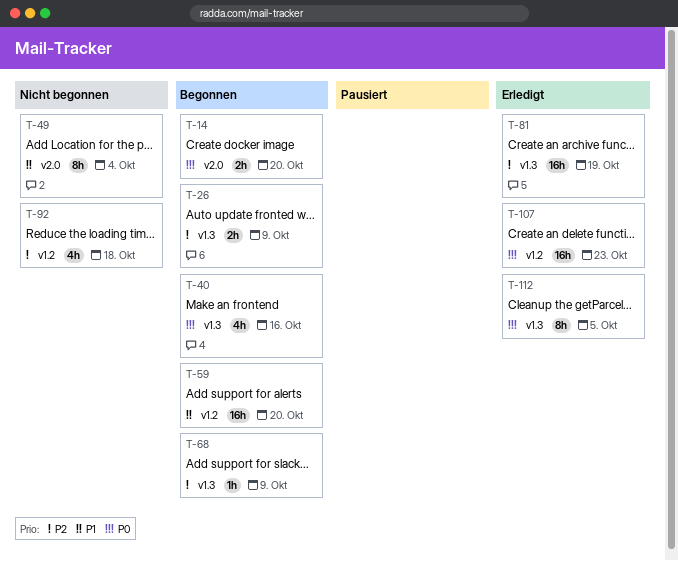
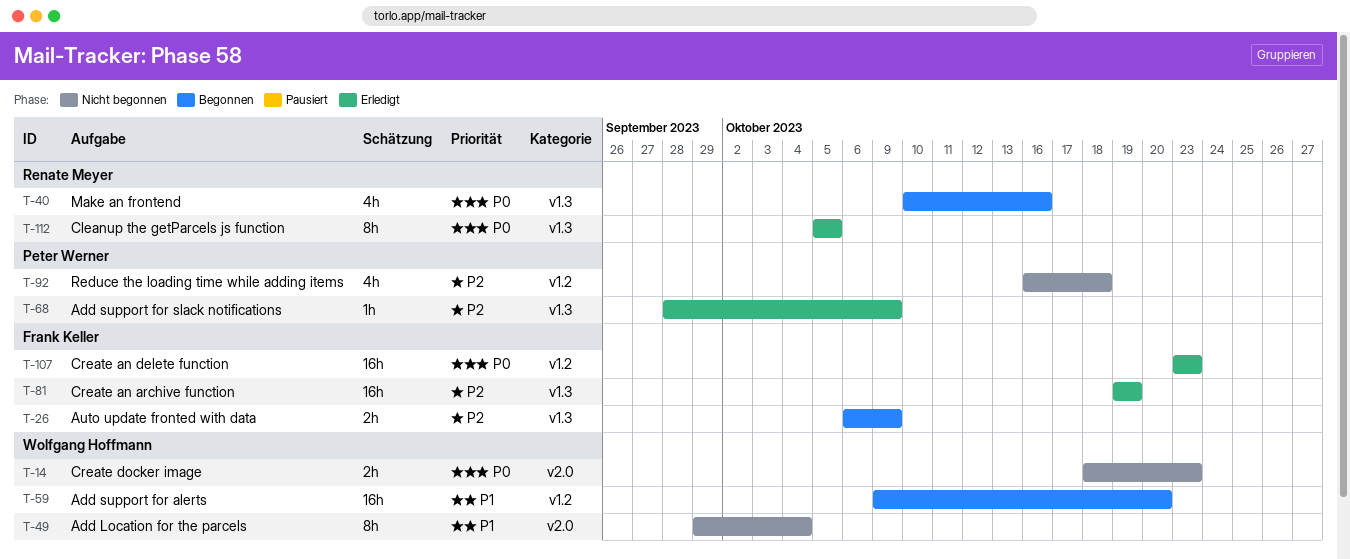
T-14, status: Begonnen -> Nicht begonnen
T-14, due: Oct 20 -> Oct 23
T-68, status: Begonnen -> Erledigt

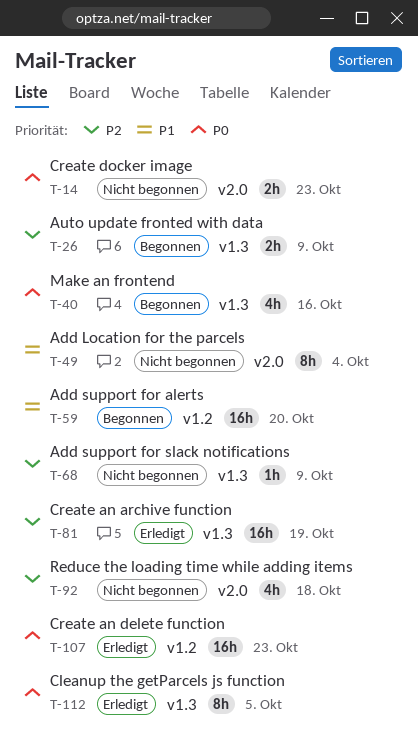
T-68, status: Erledigt -> Nicht begonnen
T-92, label: v1.2 -> v2.0

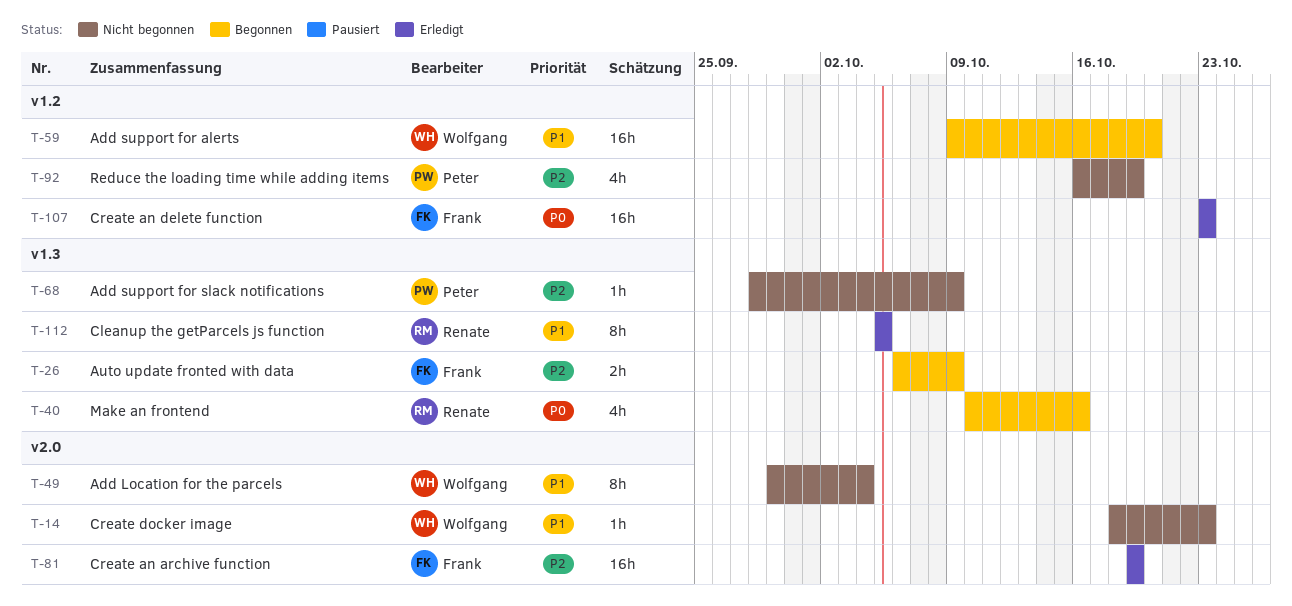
T-14, priority: P0 -> P1
T-14, estimate: 2h -> 1h
T-81, label: v1.3 -> v2.0
T-92, label: v2.0 -> v1.2
T-92, due: Oct 18 -> Oct 19
T-112, priority: P0 -> P1

